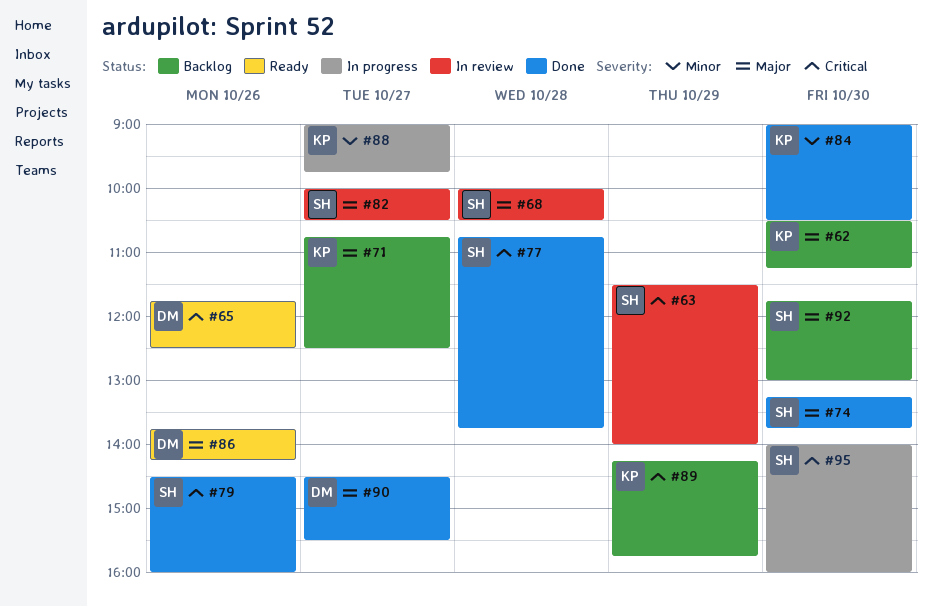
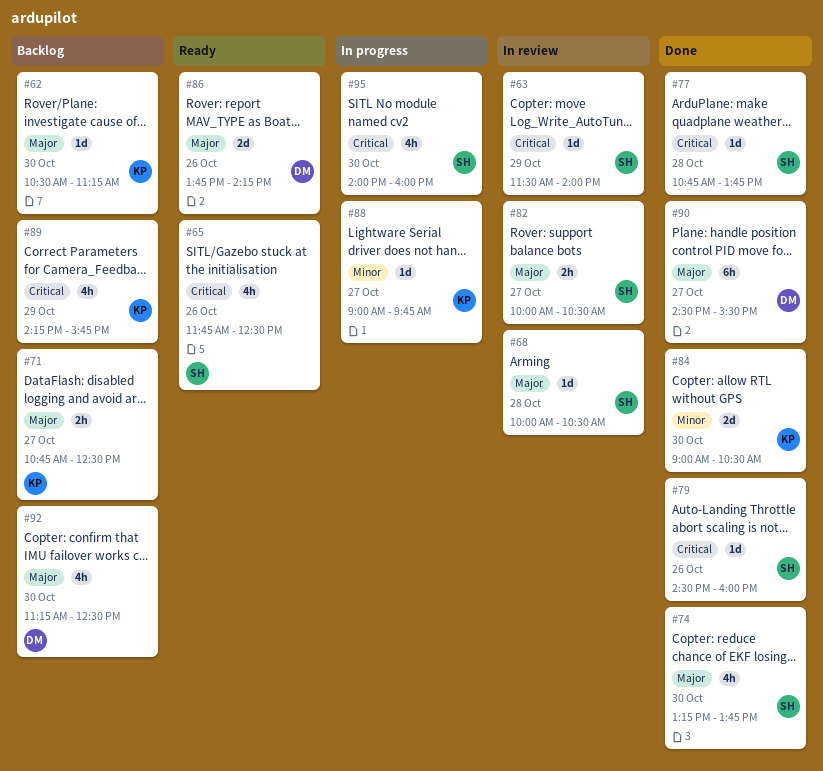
#65, owner: DM -> SH
#92, owner: SH -> DM
#92, begins: 11:45 -> 11:15
#92, ends: 13:00 -> 12:30

